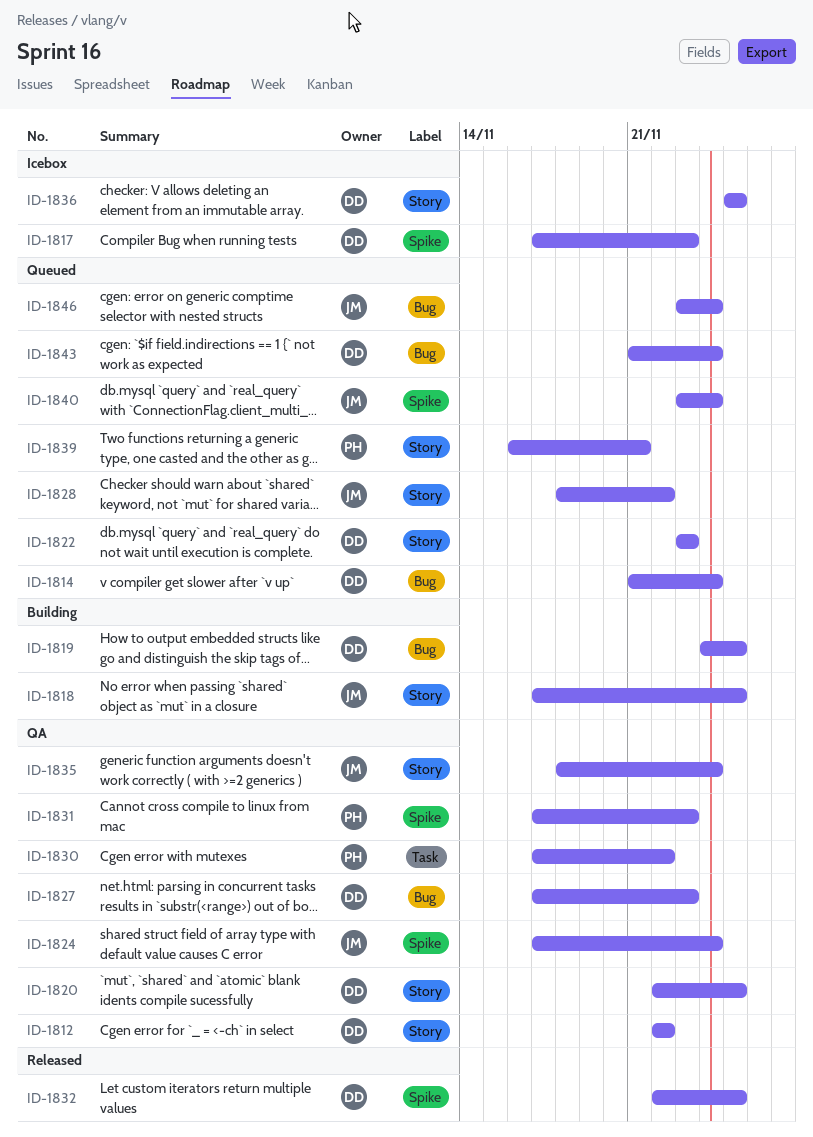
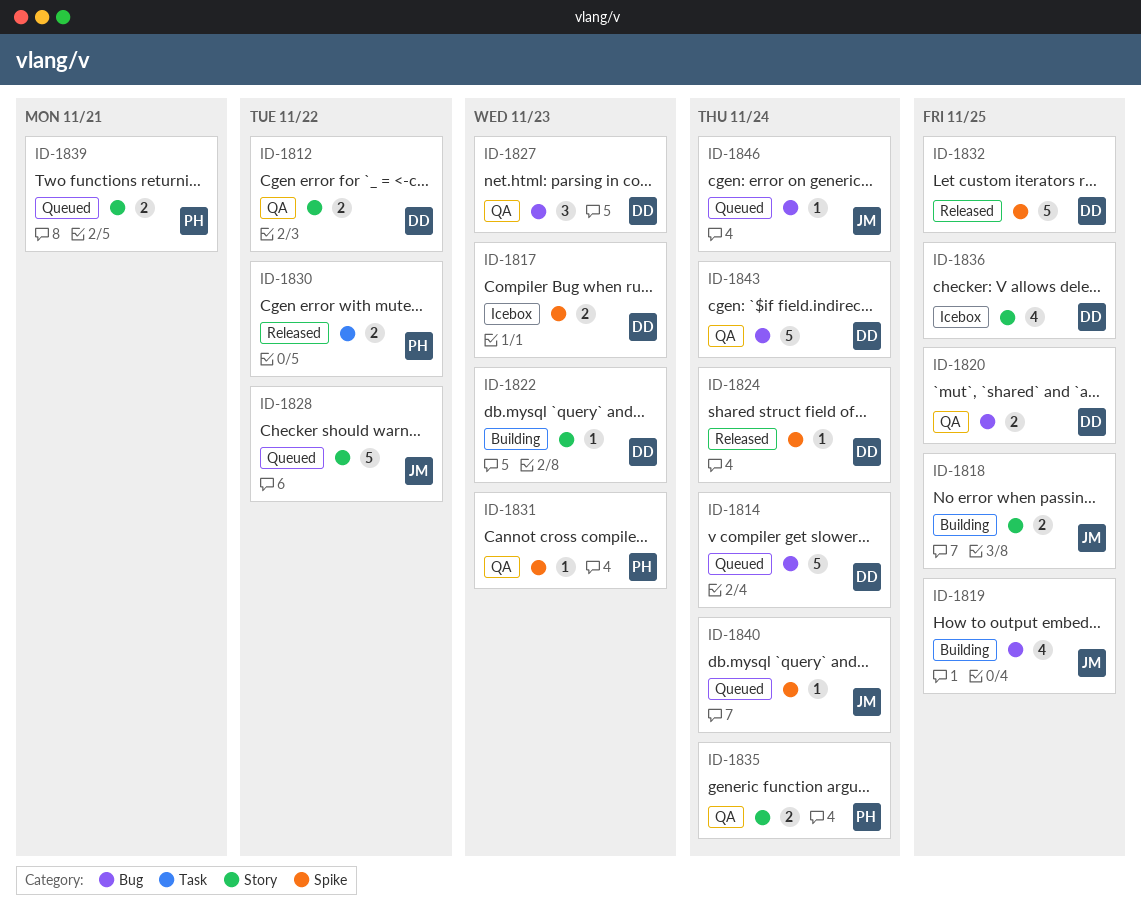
ID-1819, owner: DD -> JM
ID-1820, label: Story -> Bug
ID-1822, status: Queued -> Building
ID-1824, status: QA -> Released
ID-1824, owner: JM -> DD
ID-1830, status: QA -> Released
ID-1835, owner: JM -> PH
ID-1843, status: Queued -> QA

